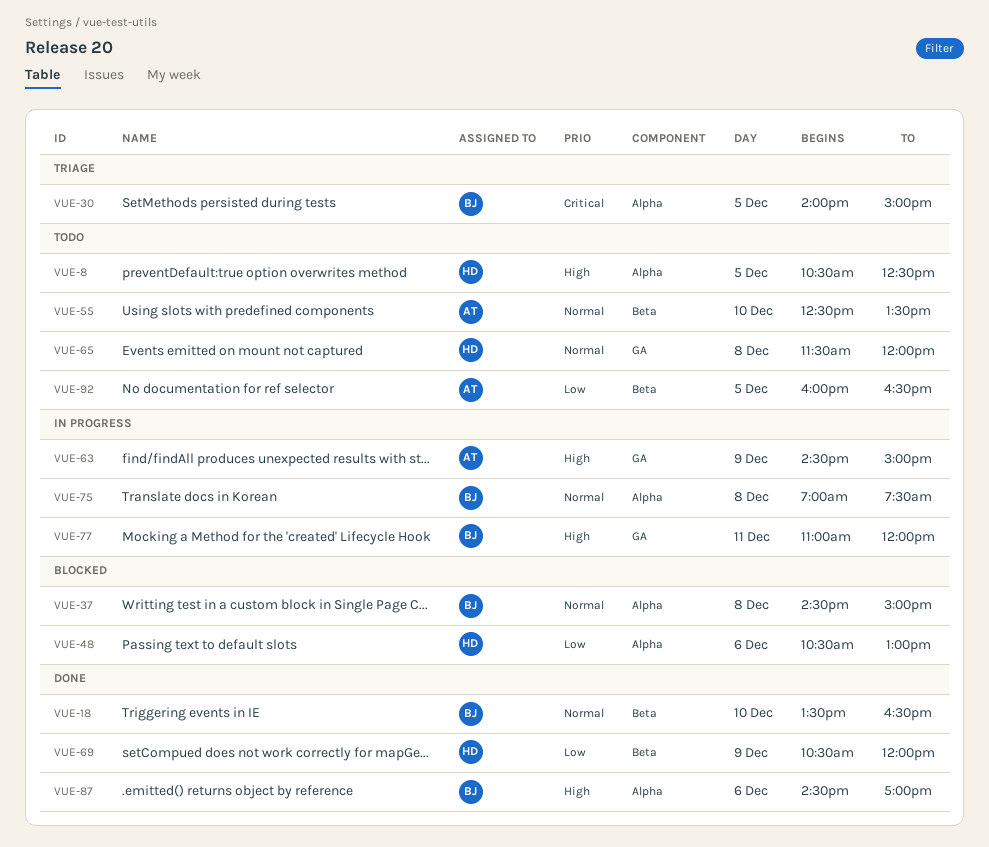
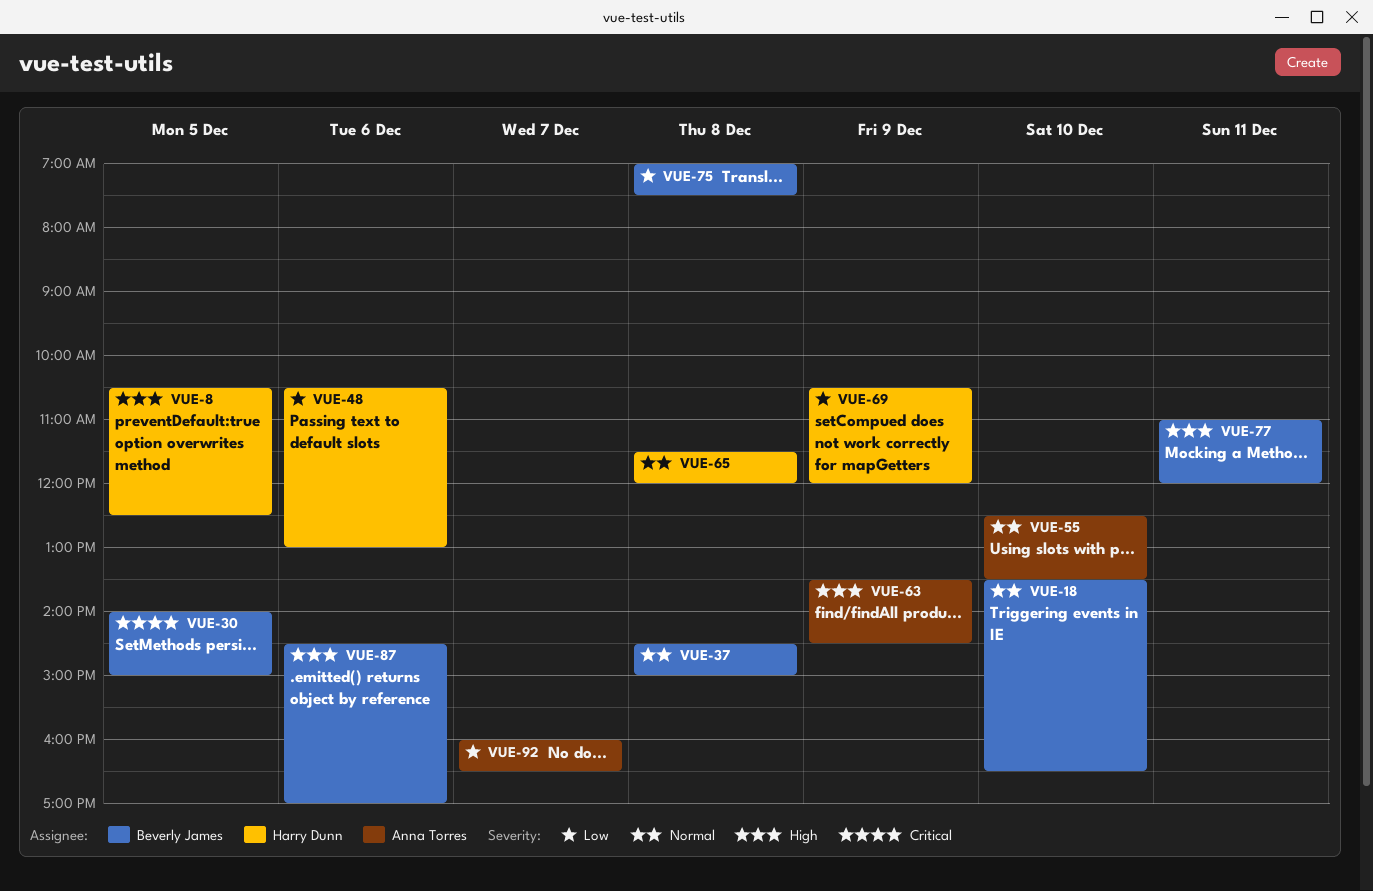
VUE-63, begins: 14:30 -> 13:30
VUE-63, ends: 15:00 -> 14:30
VUE-75, priority: Normal -> Low
VUE-92, day: Dec 5 -> Dec 7

